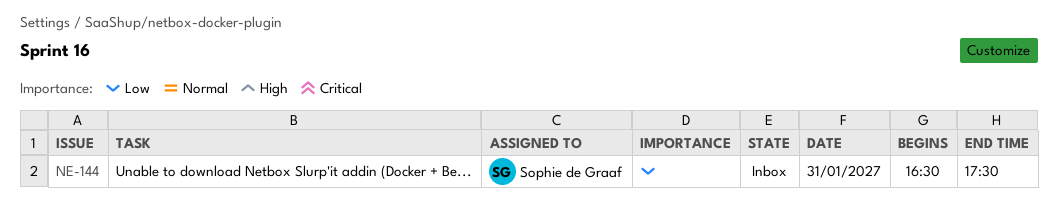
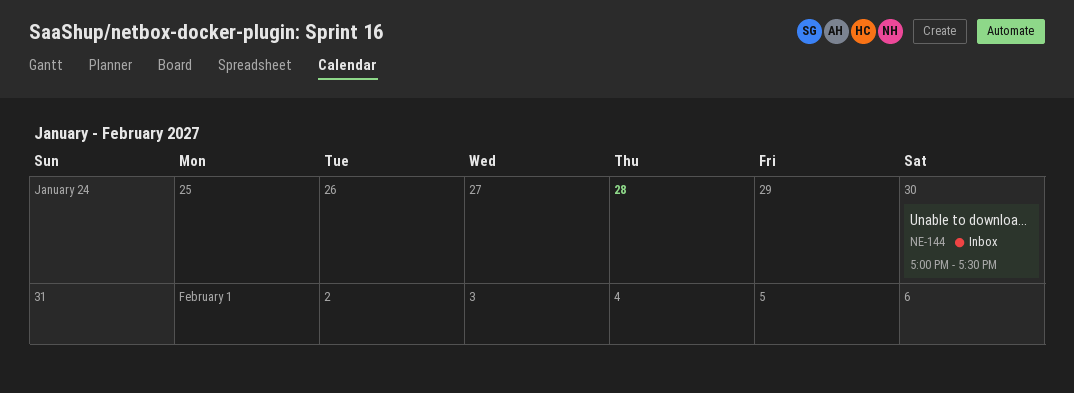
NE-144, day: Jan 31 -> Jan 30
NE-144, begins: 16:30 -> 17:00

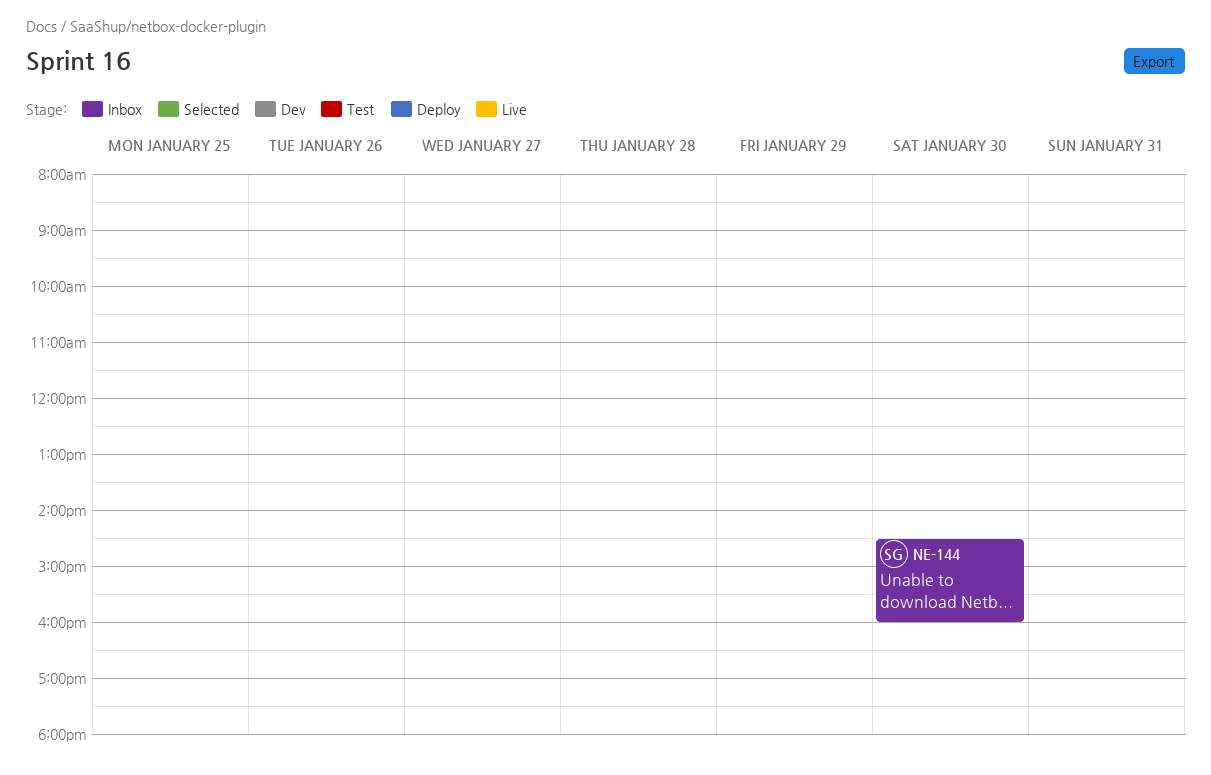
NE-144, begins: 17:00 -> 14:30
NE-144, ends: 17:30 -> 16:00

